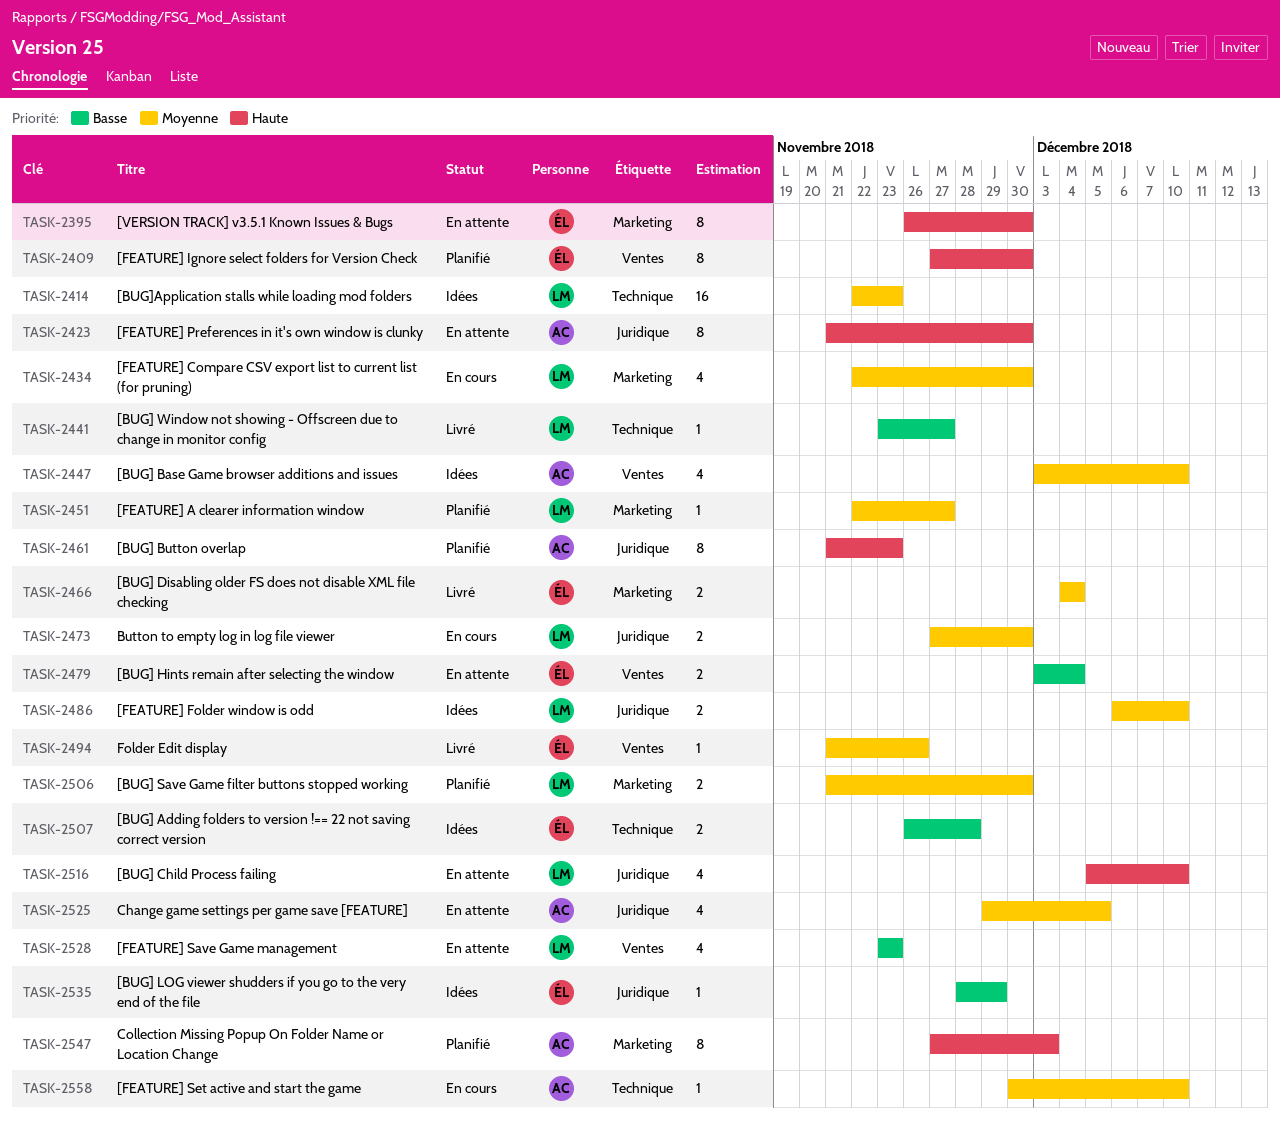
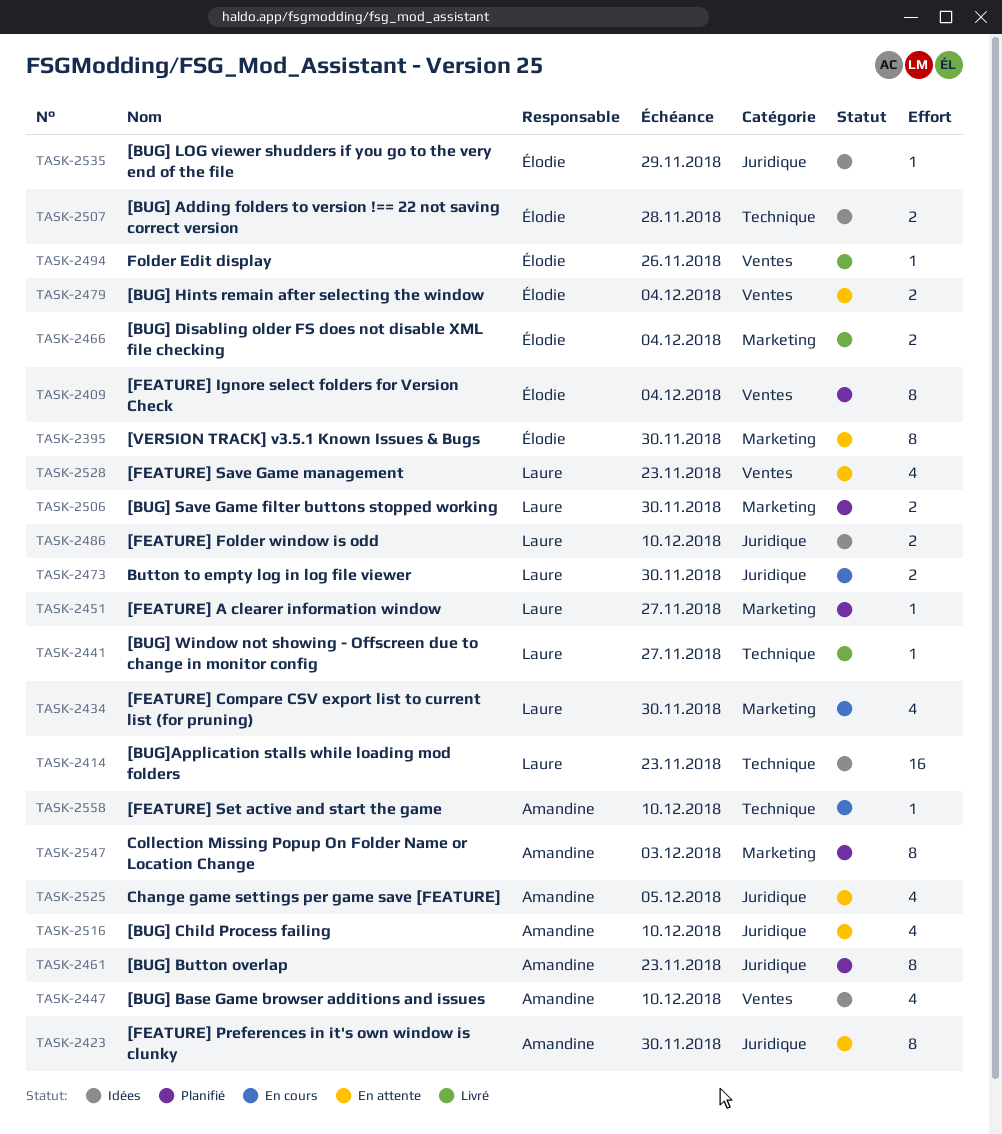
TASK-2409, due: Nov 30 -> Dec 4
TASK-2516, owner: Laure -> Amandine

